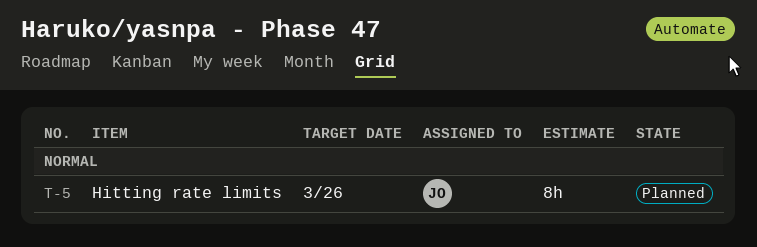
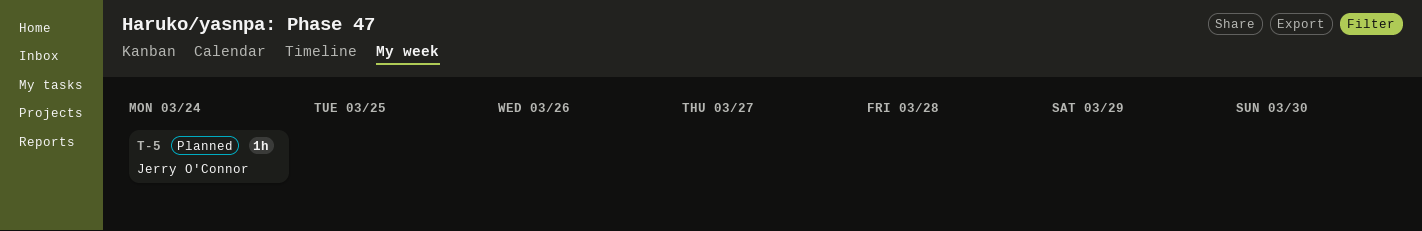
T-5, estimate: 8h -> 1h
T-5, due: Mar 26 -> Mar 24

